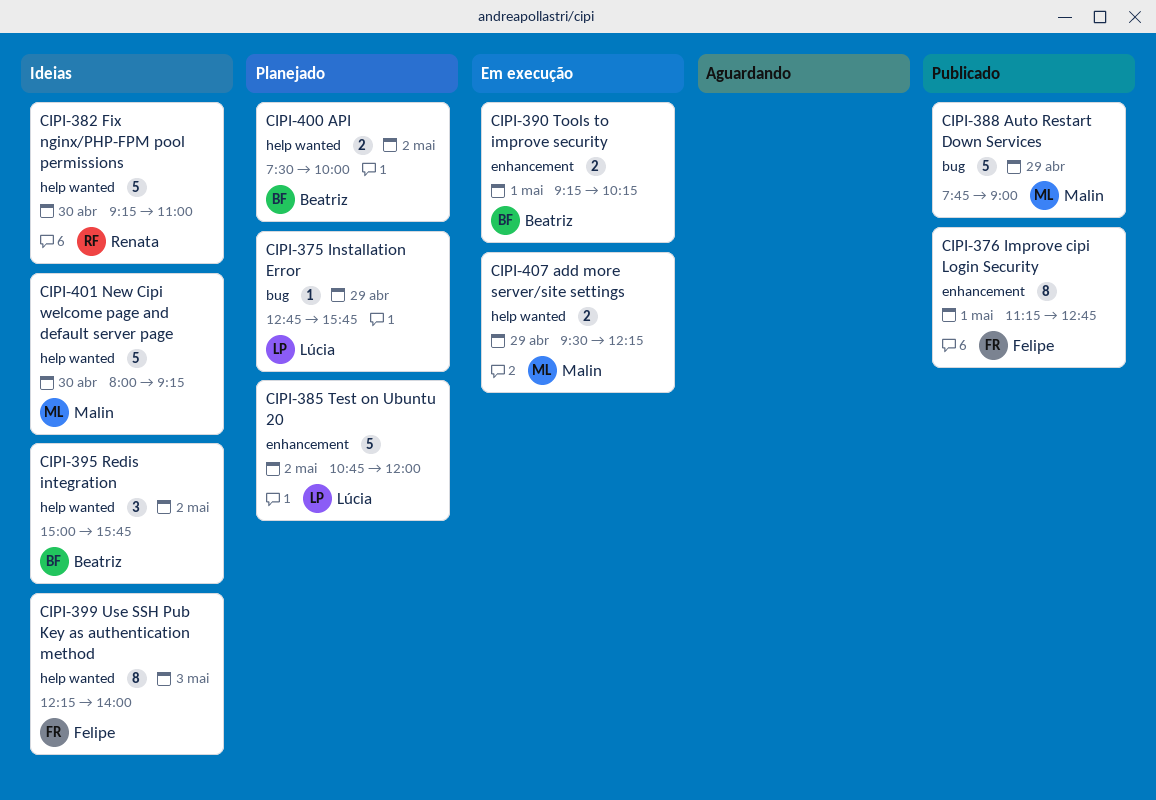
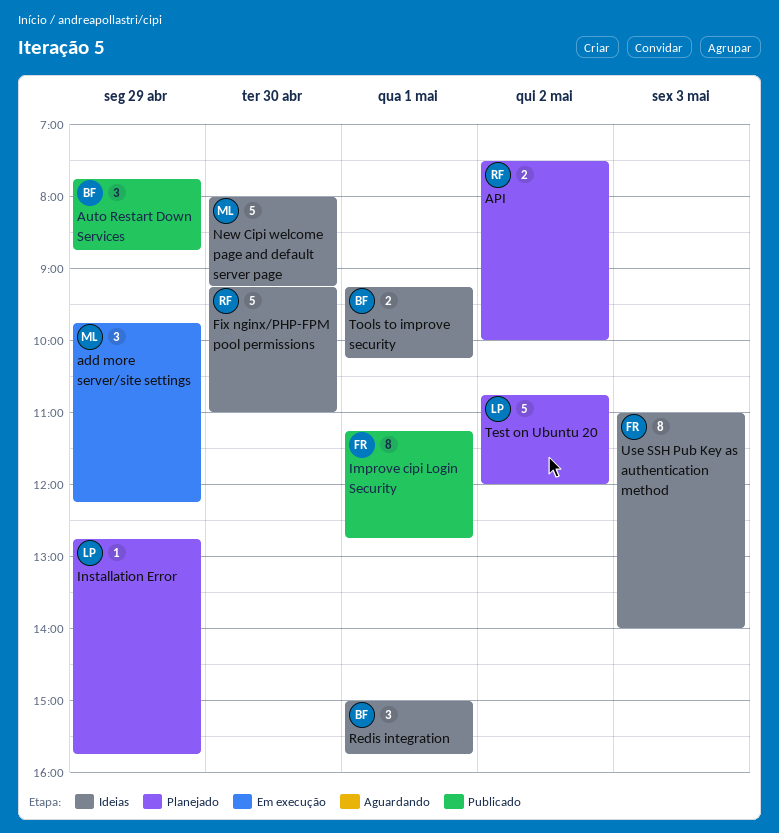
add more server/site settings, estimate: 2 -> 3
add more server/site settings, begins: 09:30 -> 09:45
API, owner: Beatriz -> Renata
Auto Restart Down Services, owner: Malin -> Beatriz
Auto Restart Down Services, estimate: 5 -> 3
Auto Restart Down Services, ends: 09:00 -> 08:45
Redis integration, day: May 2 -> May 1
Tools to improve security, status: Em execução -> Ideias
Use SSH Pub Key as authentication method, begins: 12:15 -> 11:00

